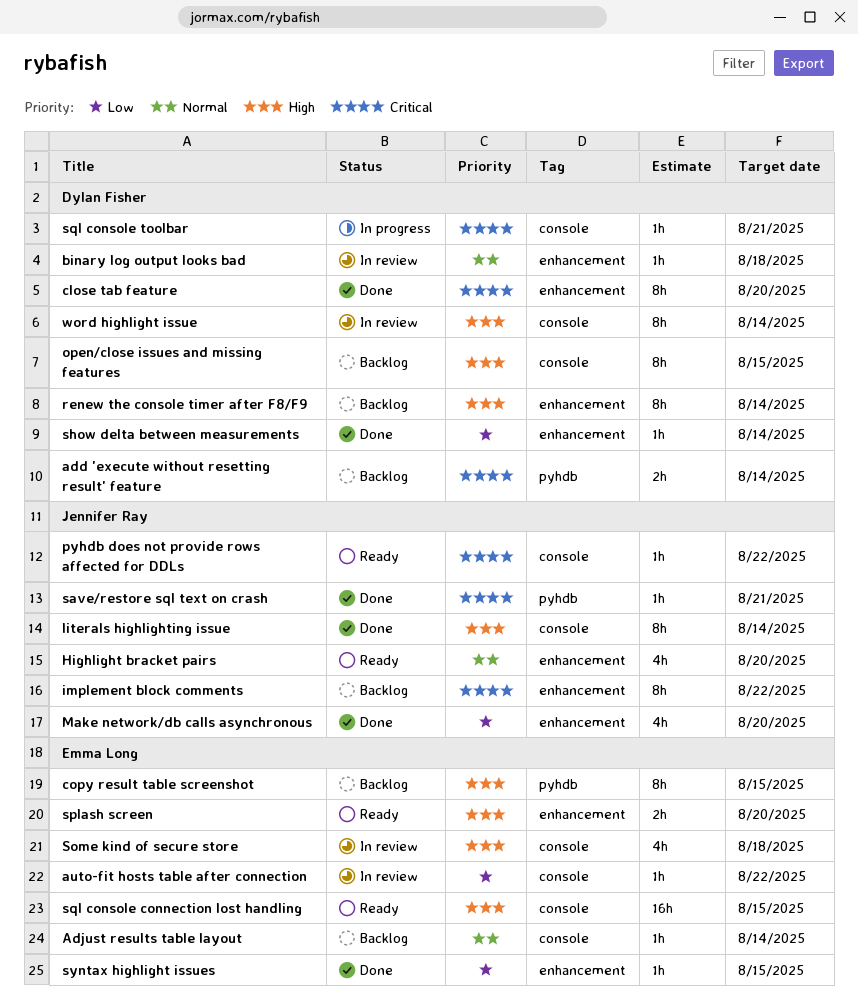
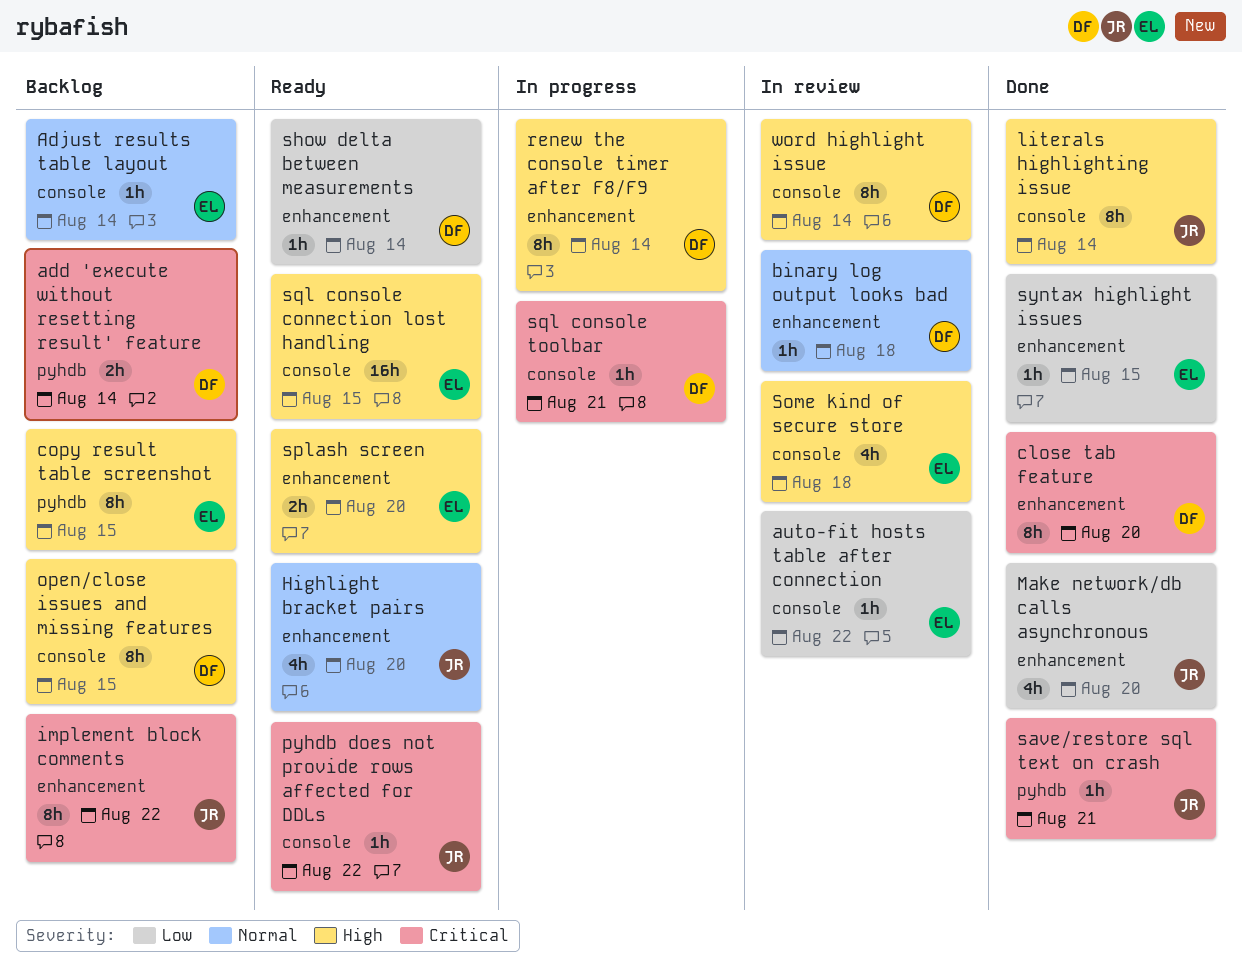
renew the console timer after F8/F9, status: Backlog -> In progress
show delta between measurements, status: Done -> Ready

